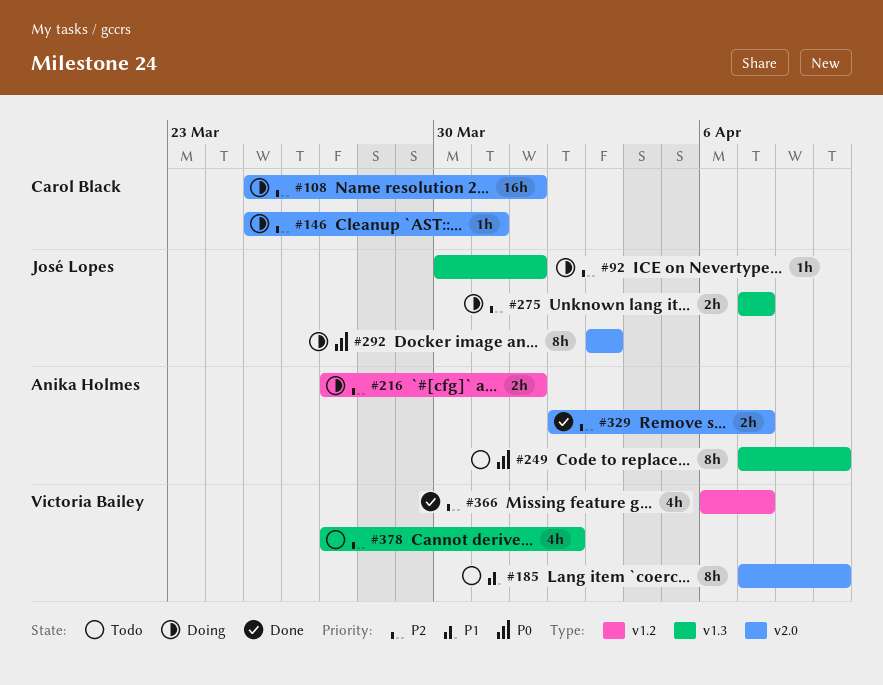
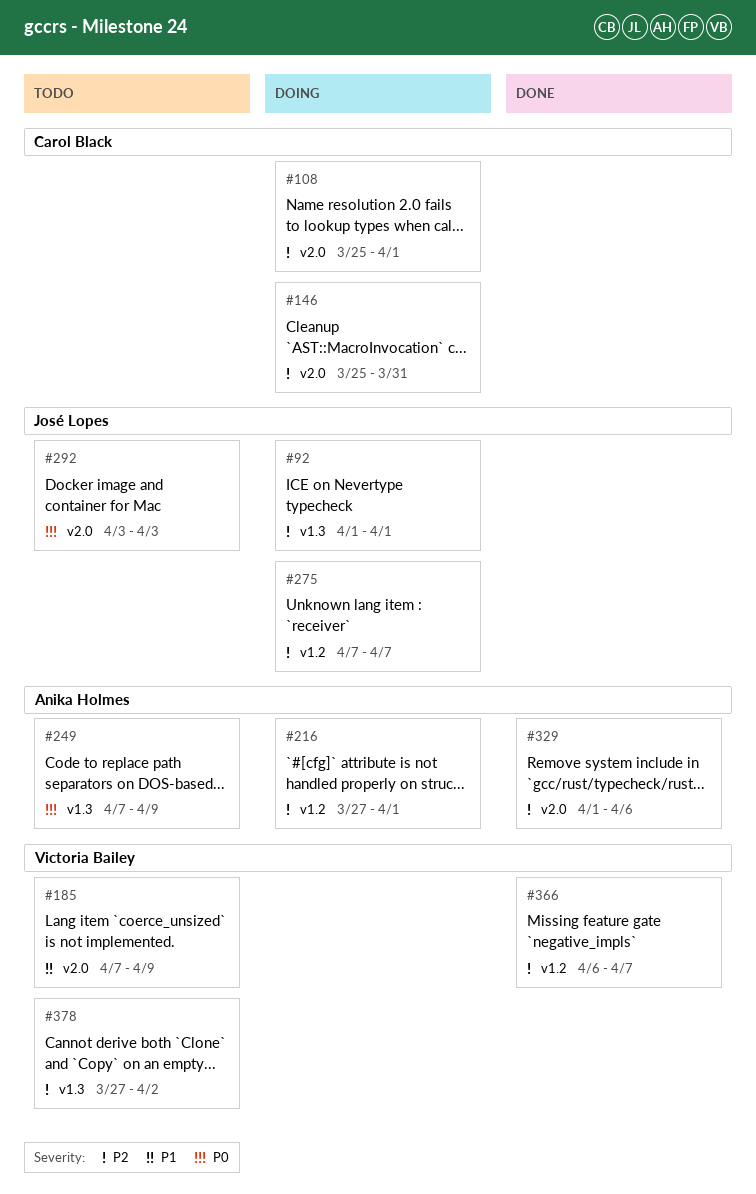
#92, start: Mar 30 -> Apr 1
#275, label: v1.3 -> v1.2
#292, status: Doing -> Todo
#329, start: Apr 2 -> Apr 1
#329, due: Apr 7 -> Apr 6

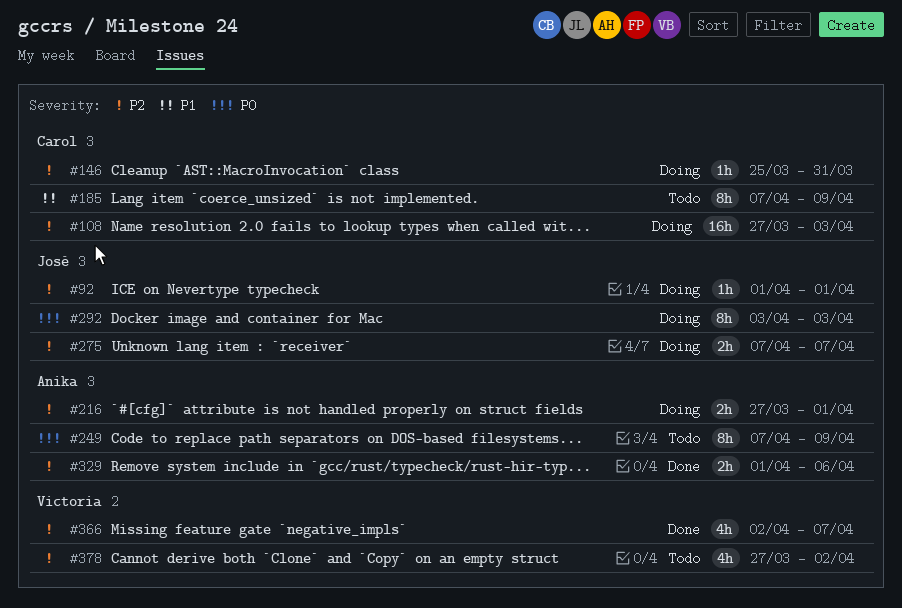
#108, start: Mar 25 -> Mar 27
#108, due: Apr 1 -> Apr 3
#185, owner: Victoria Bailey -> Carol Black
#292, status: Todo -> Doing
#366, start: Apr 6 -> Apr 2

